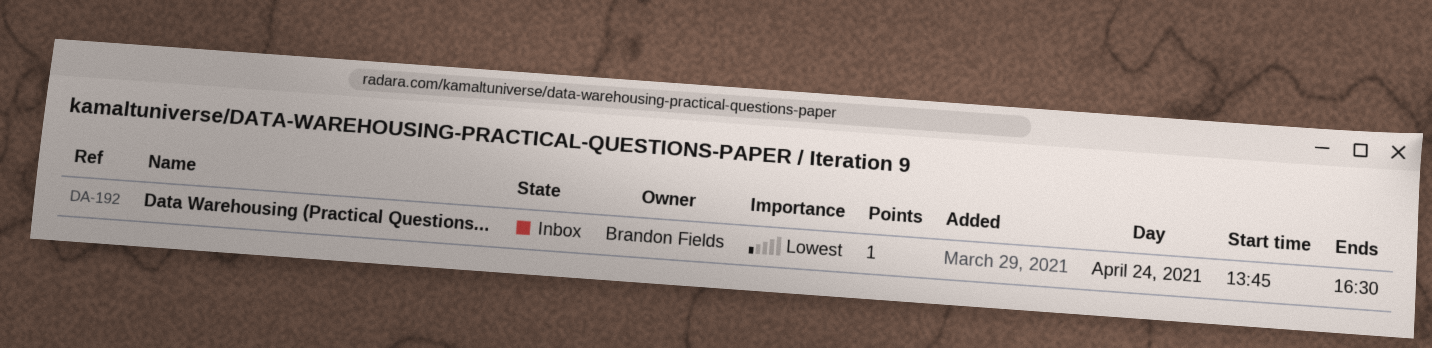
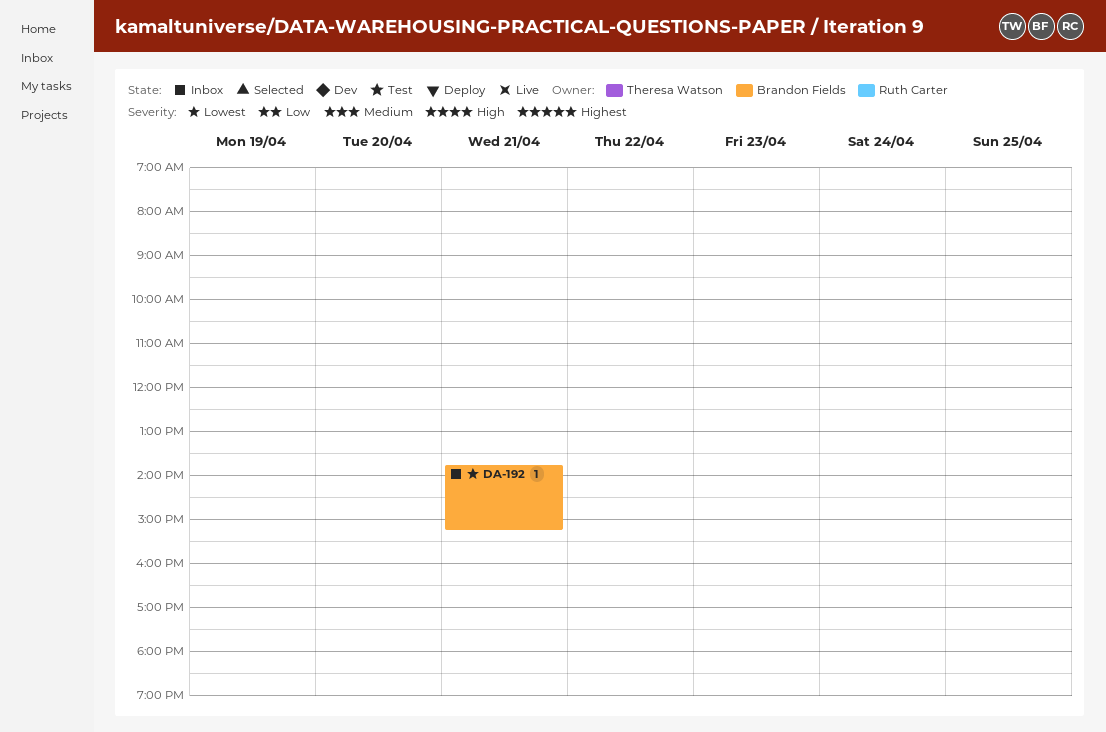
DA-192, day: Apr 24 -> Apr 21
DA-192, ends: 16:30 -> 15:15

